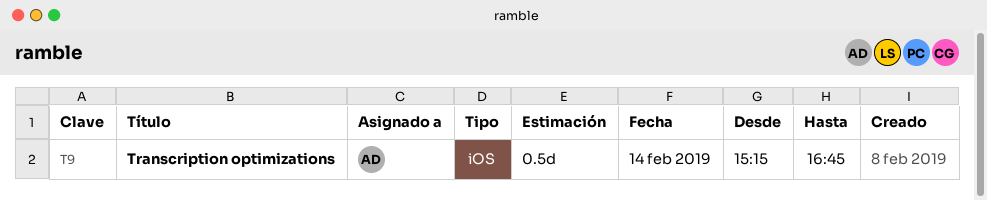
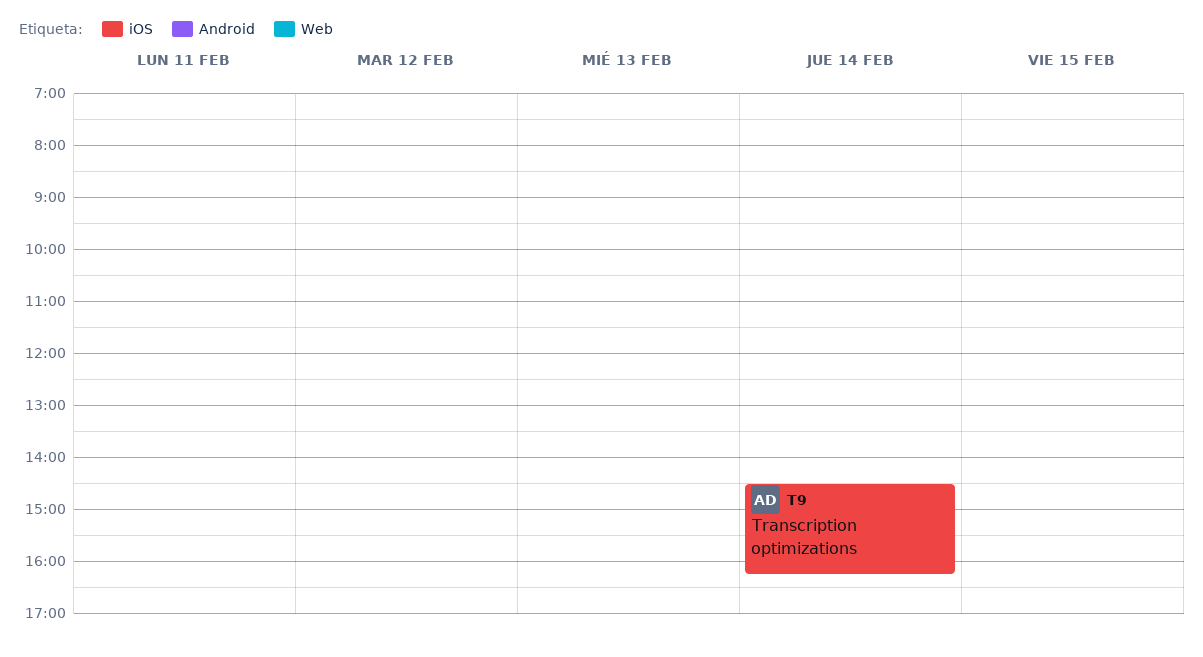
T9, begins: 15:15 -> 14:30
T9, ends: 16:45 -> 16:15

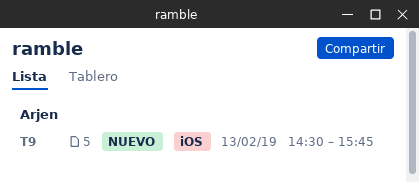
T9, day: Feb 14 -> Feb 13
T9, ends: 16:15 -> 15:45

